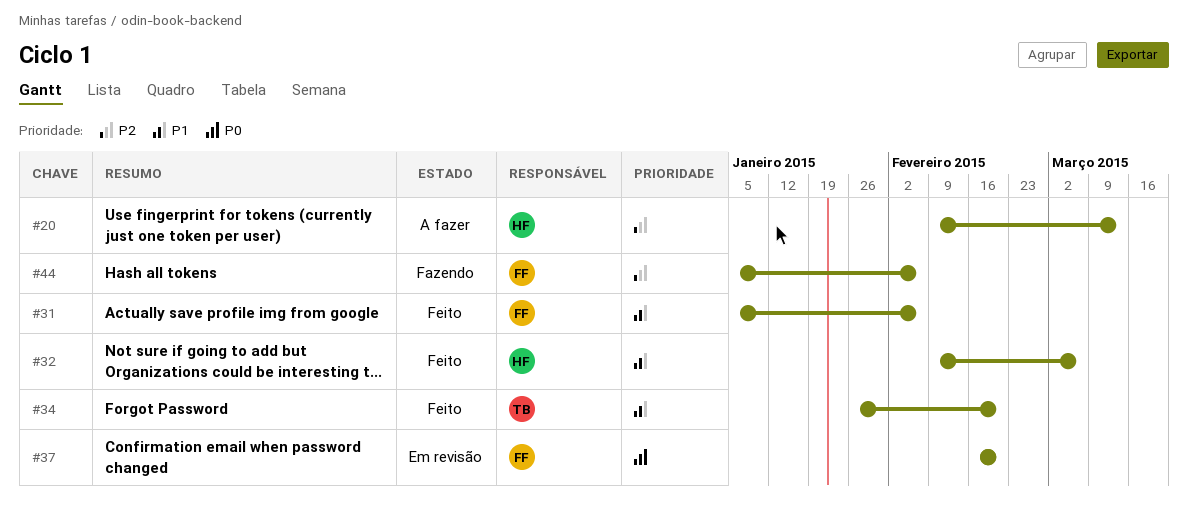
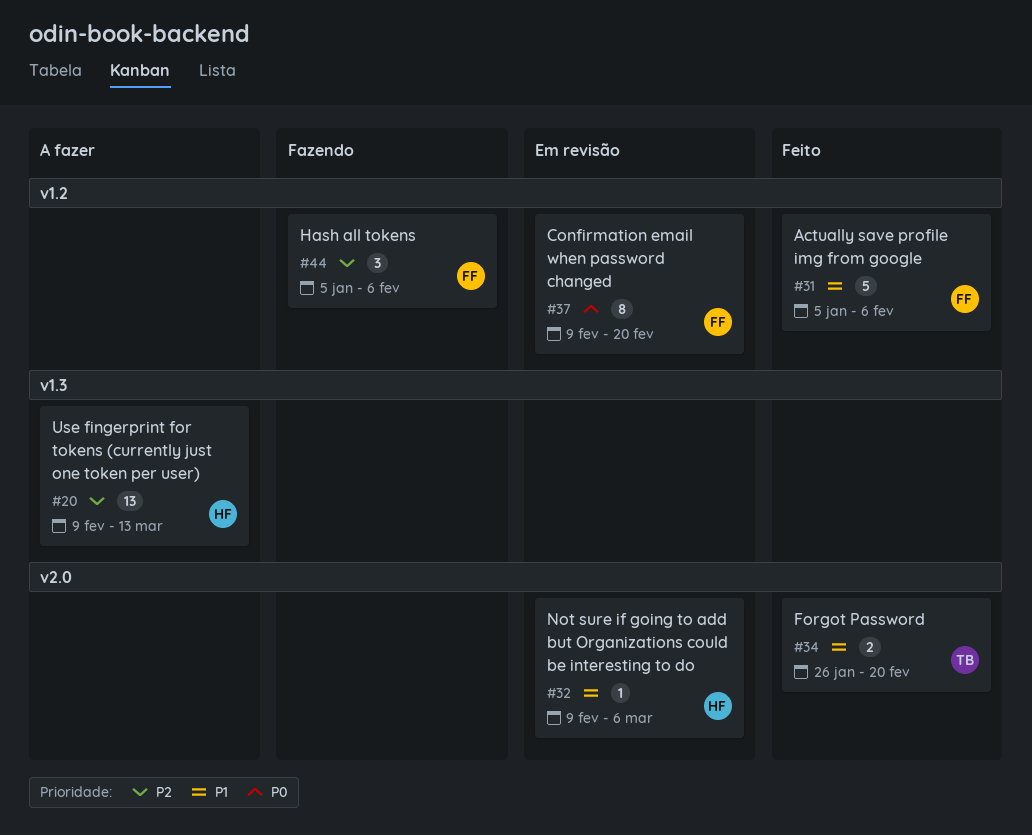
#32, status: Feito -> Em revisão
#37, start: Feb 16 -> Feb 9

